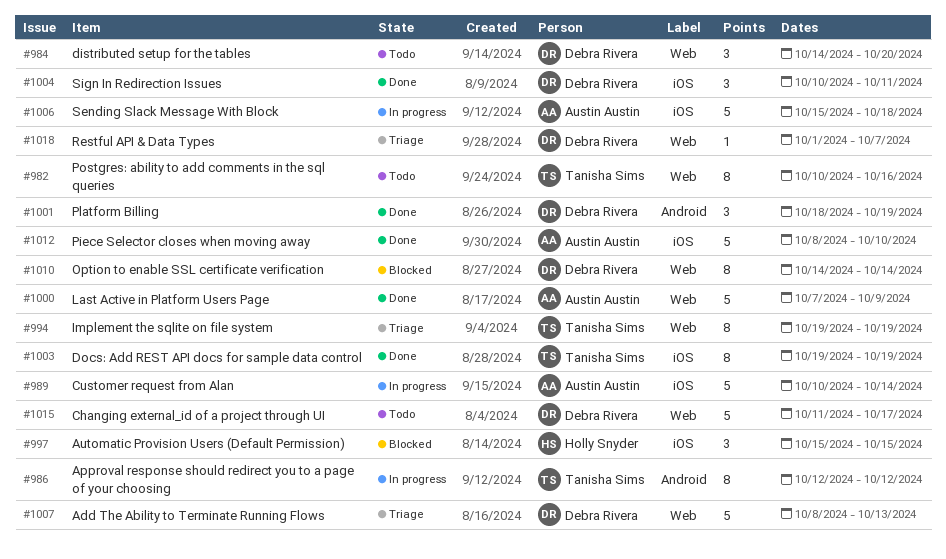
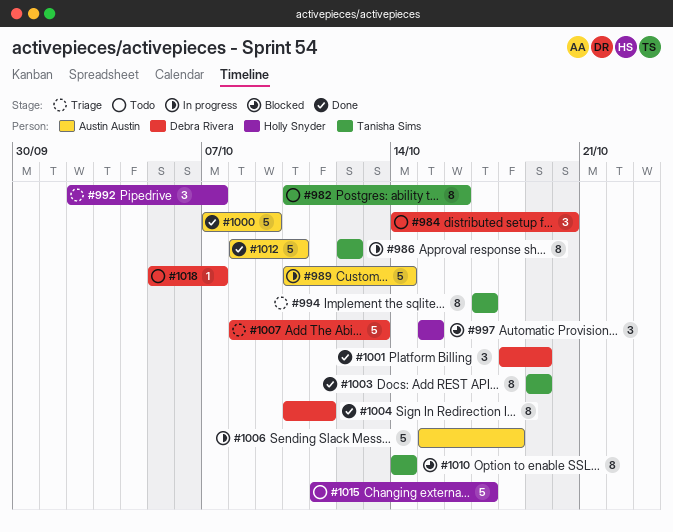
#992: none -> present
#994, start: Oct 19 -> Oct 17
#994, due: Oct 19 -> Oct 17
#1004, estimate: 3 -> 8
#1010, owner: Debra Rivera -> Tanisha Sims
#1015, owner: Debra Rivera -> Holly Snyder
#1018, status: Triage -> Todo
#1018, start: Oct 1 -> Oct 5

